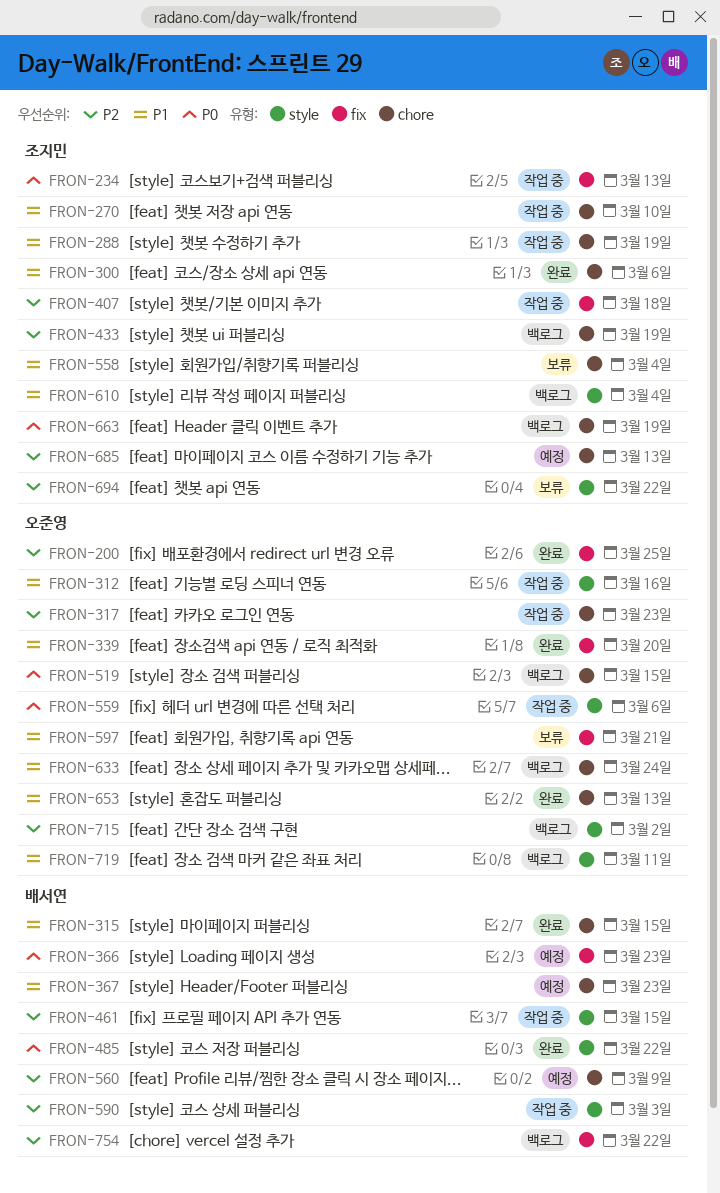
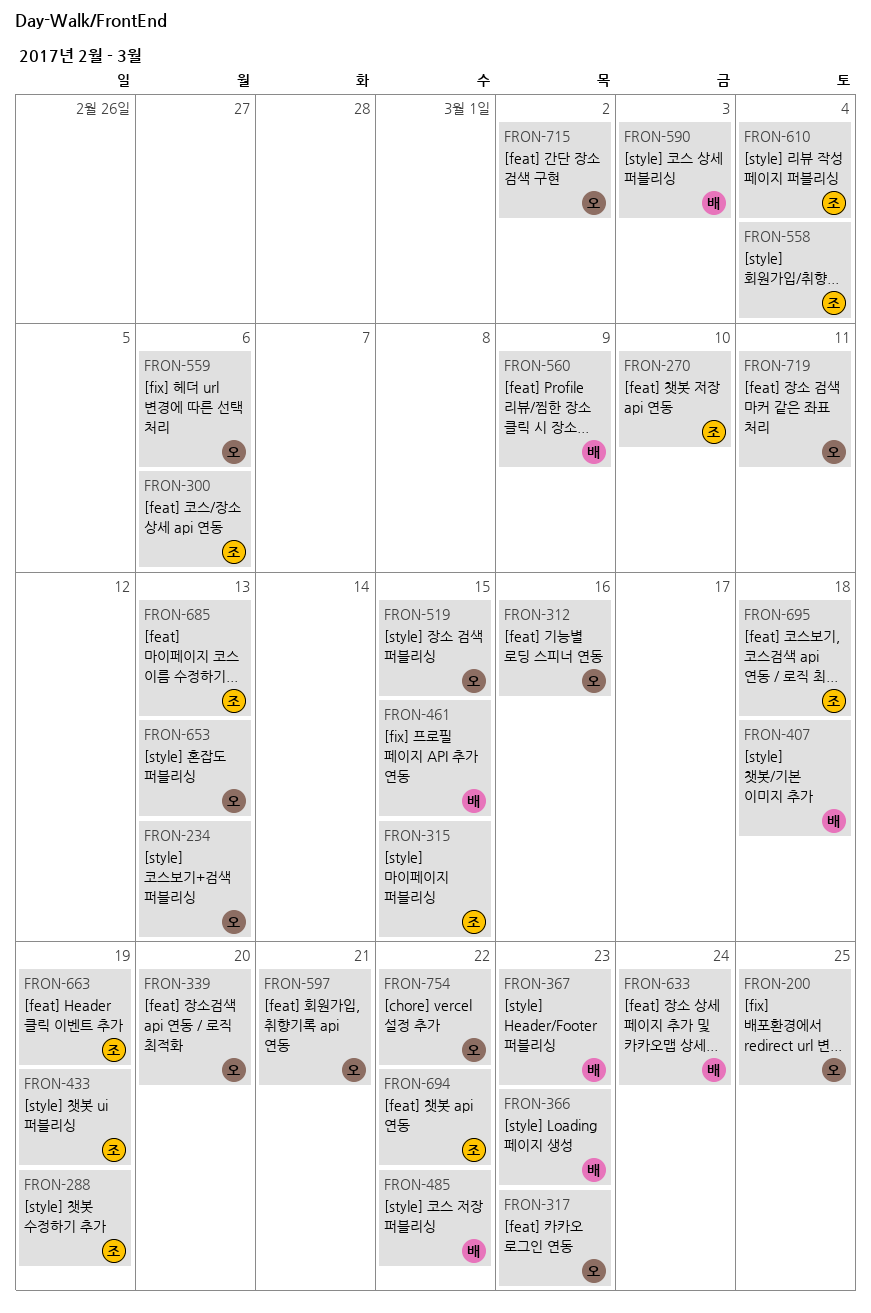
FRON-234, owner: 조지민 -> 오준영
FRON-315, owner: 배서연 -> 조지민
FRON-407, owner: 조지민 -> 배서연
FRON-633, owner: 오준영 -> 배서연
FRON-695: none -> present
FRON-754, owner: 배서연 -> 오준영

